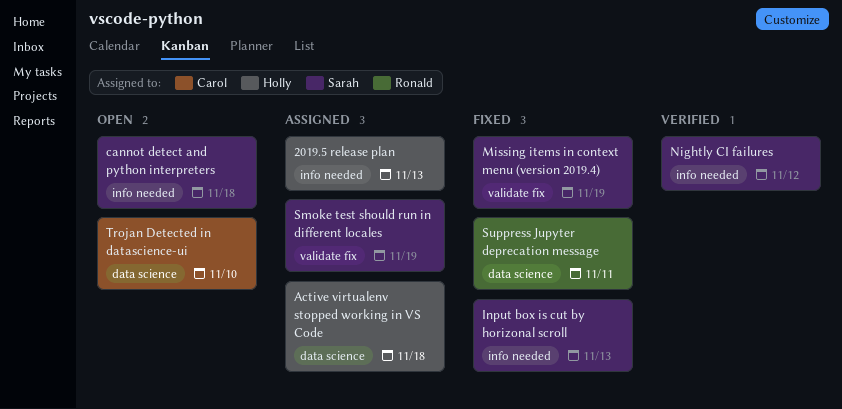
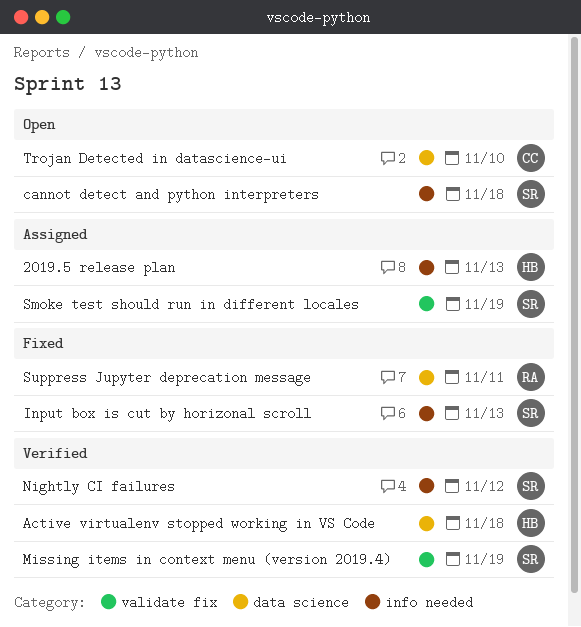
Active virtualenv stopped working in VS Code, status: Assigned -> Verified
Missing items in context menu (version 2019.4), status: Fixed -> Verified

